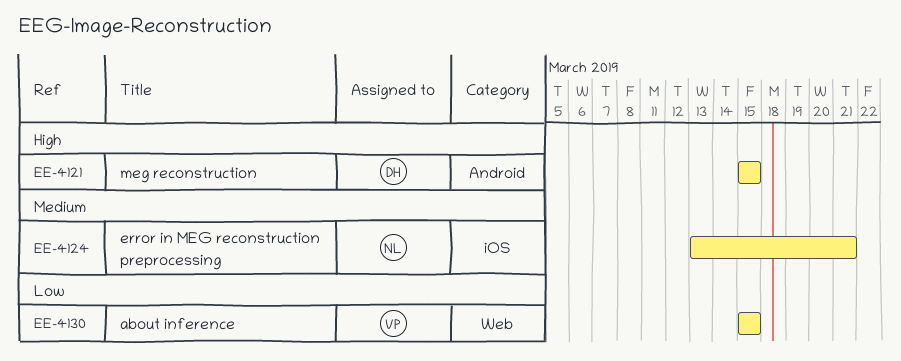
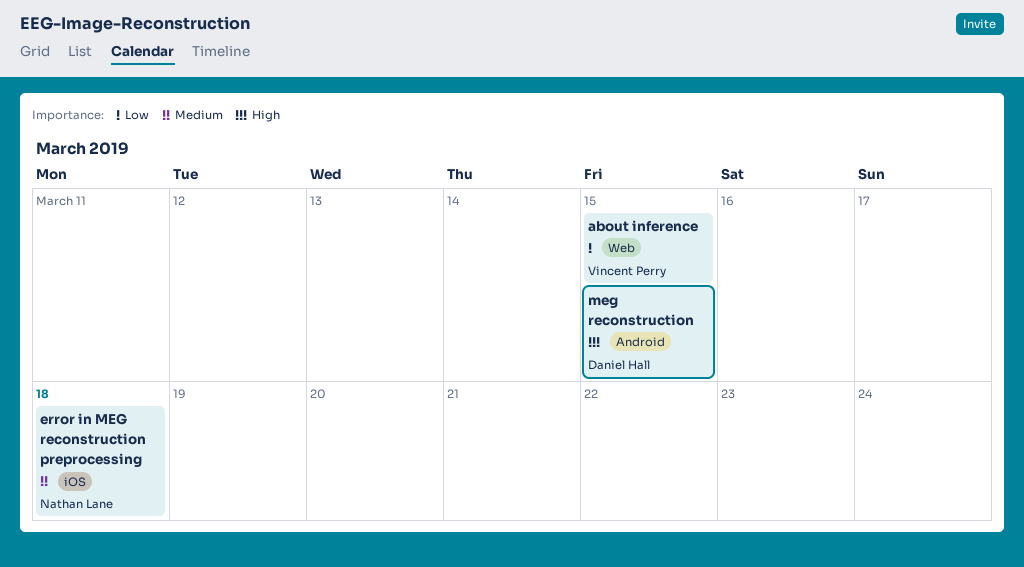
error in MEG reconstruction preprocessing, due: Mar 21 -> Mar 18

